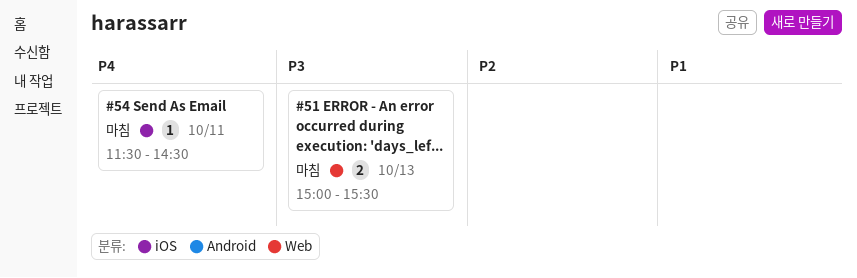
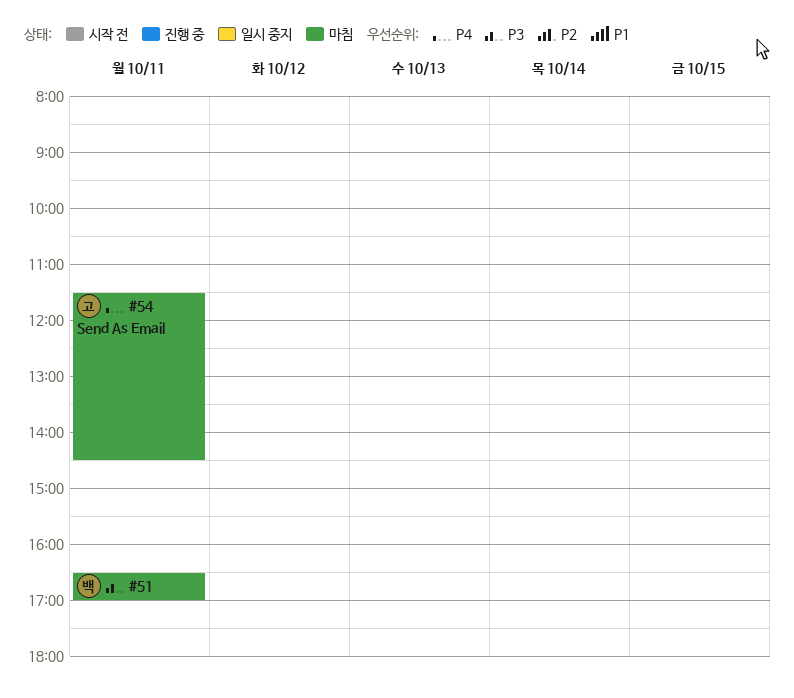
#51, day: Oct 13 -> Oct 11
#51, begins: 15:00 -> 16:30
#51, ends: 15:30 -> 17:00

